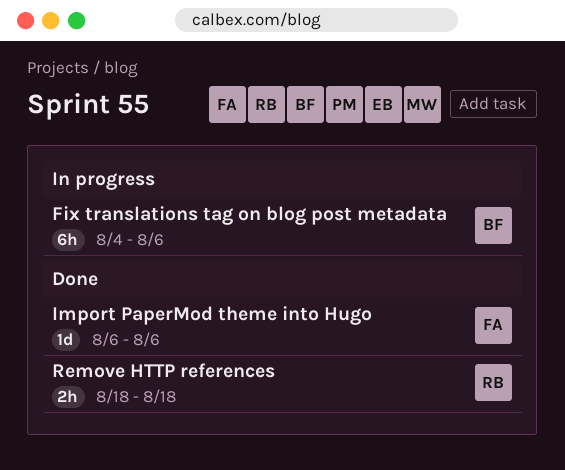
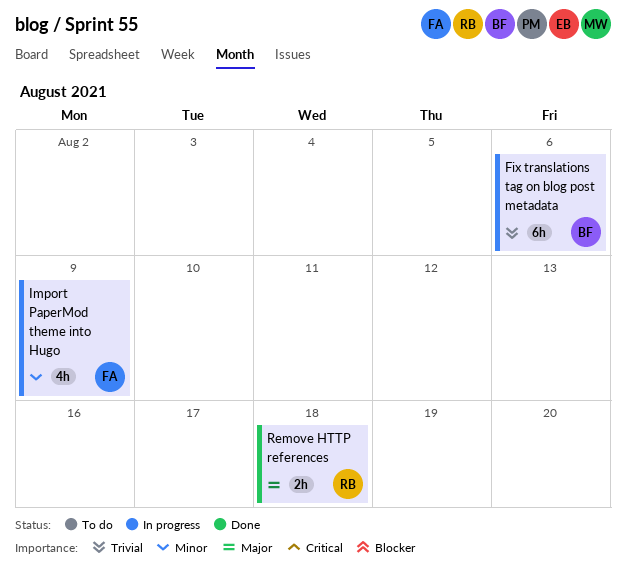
Import PaperMod theme into Hugo, status: Done -> In progress
Import PaperMod theme into Hugo, estimate: 1d -> 4h
Import PaperMod theme into Hugo, due: Aug 6 -> Aug 9

